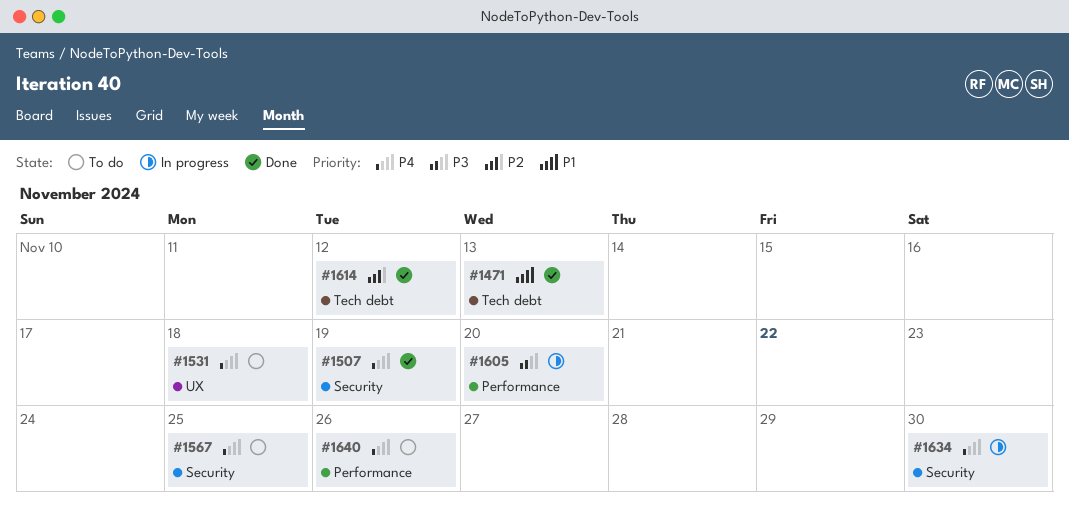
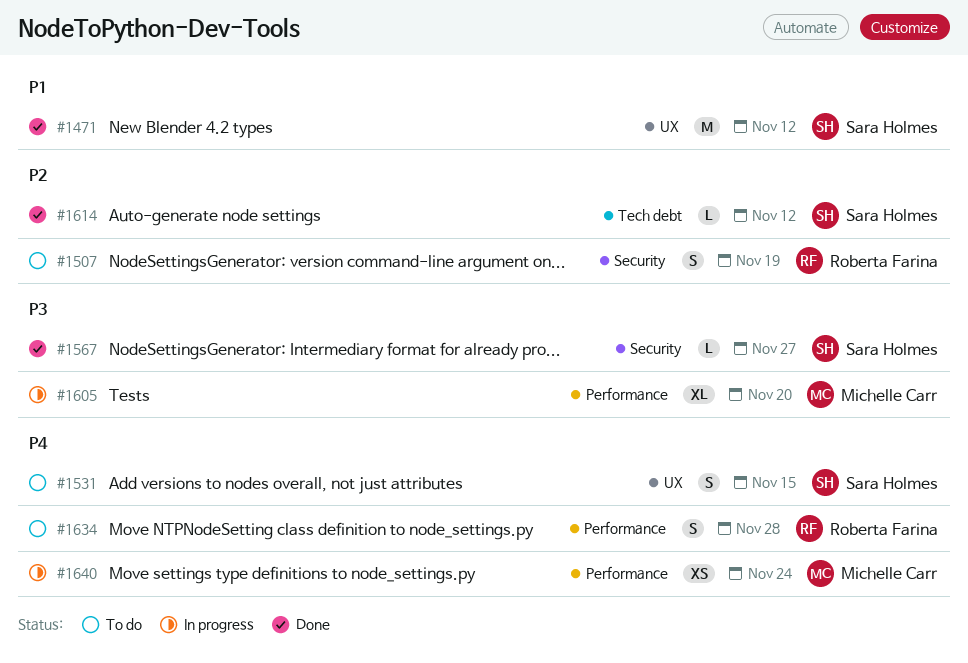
#1471, label: Tech debt -> UX
#1471, due: Nov 13 -> Nov 12
#1507, status: Done -> To do
#1507, priority: P4 -> P2
#1531, due: Nov 18 -> Nov 15
#1567, status: To do -> Done
#1567, priority: P4 -> P3
#1567, due: Nov 25 -> Nov 27
#1634, status: In progress -> To do
#1634, label: Security -> Performance
#1634, due: Nov 30 -> Nov 28
#1640, status: To do -> In progress
#1640, due: Nov 26 -> Nov 24

